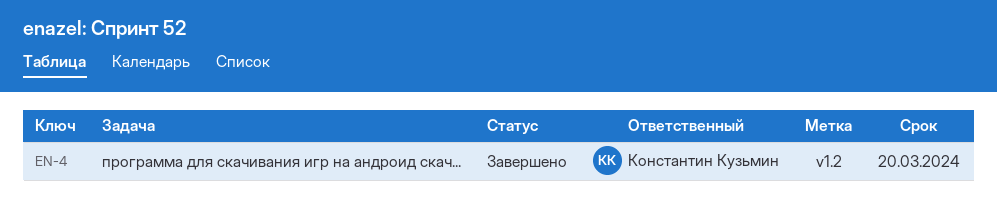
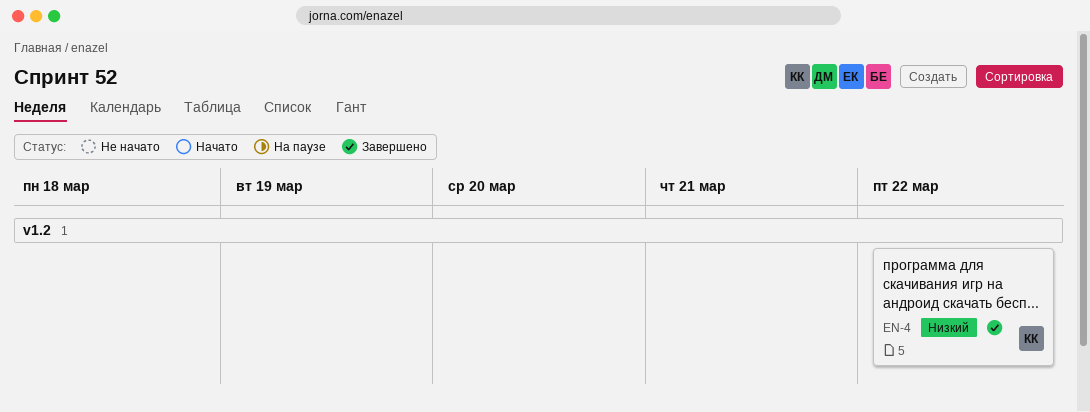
EN-4, due: Mar 20 -> Mar 22

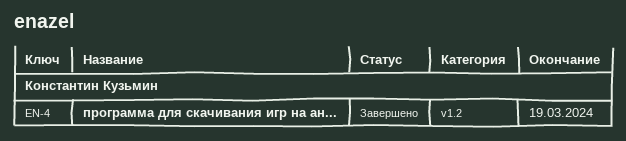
EN-4, due: Mar 22 -> Mar 19

